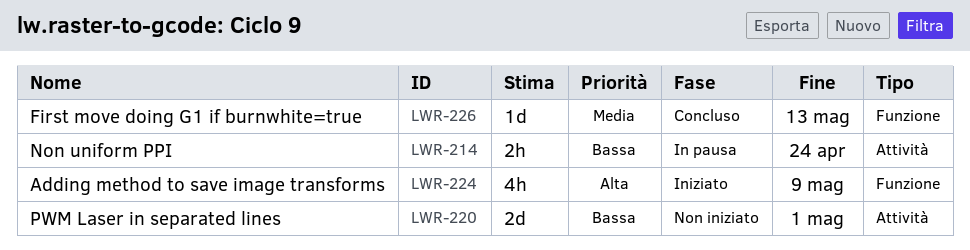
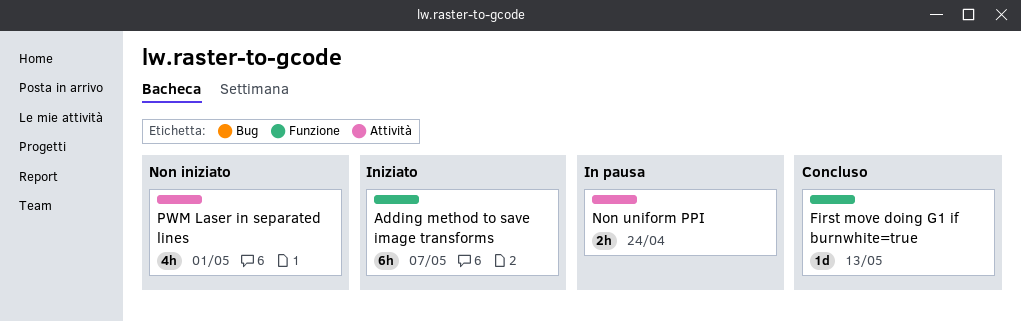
Adding method to save image transforms, estimate: 4h -> 6h
Adding method to save image transforms, due: May 9 -> May 7
PWM Laser in separated lines, estimate: 2d -> 4h

